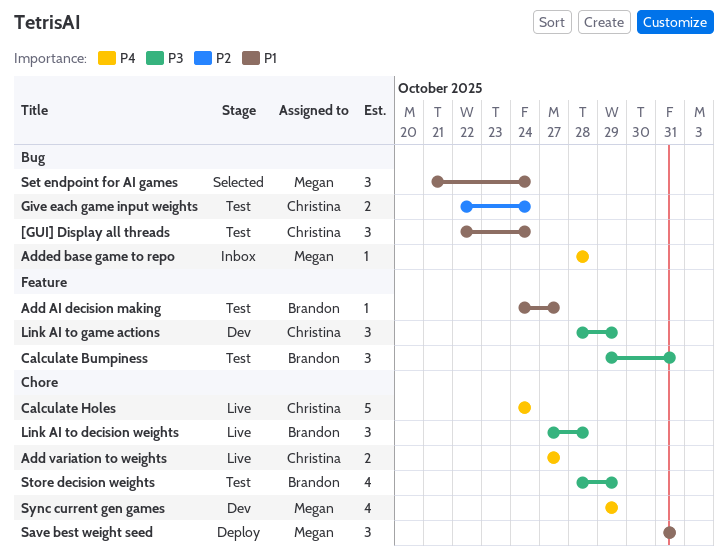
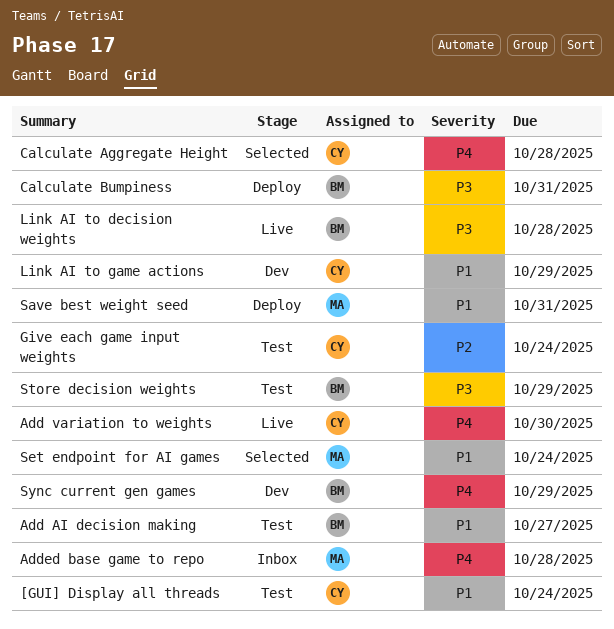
Add variation to weights, due: Oct 27 -> Oct 30
Calculate Aggregate Height: none -> present
Calculate Bumpiness, status: Test -> Deploy
Calculate Holes: present -> none
Link AI to game actions, priority: P3 -> P1
Sync current gen games, owner: Megan -> Brandon

